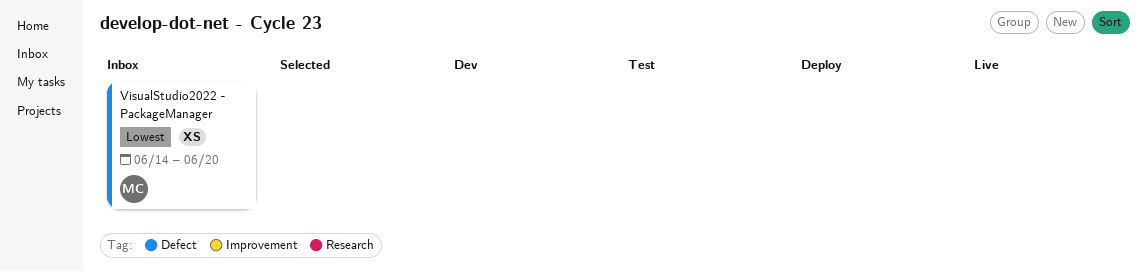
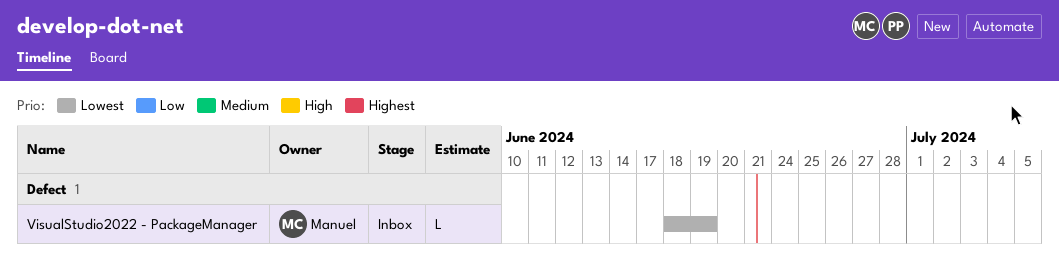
VisualStudio2022 - PackageManager, estimate: XS -> L
VisualStudio2022 - PackageManager, start: Jun 14 -> Jun 18
VisualStudio2022 - PackageManager, due: Jun 20 -> Jun 19

